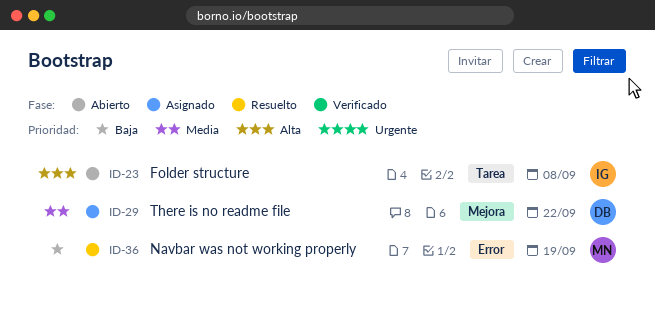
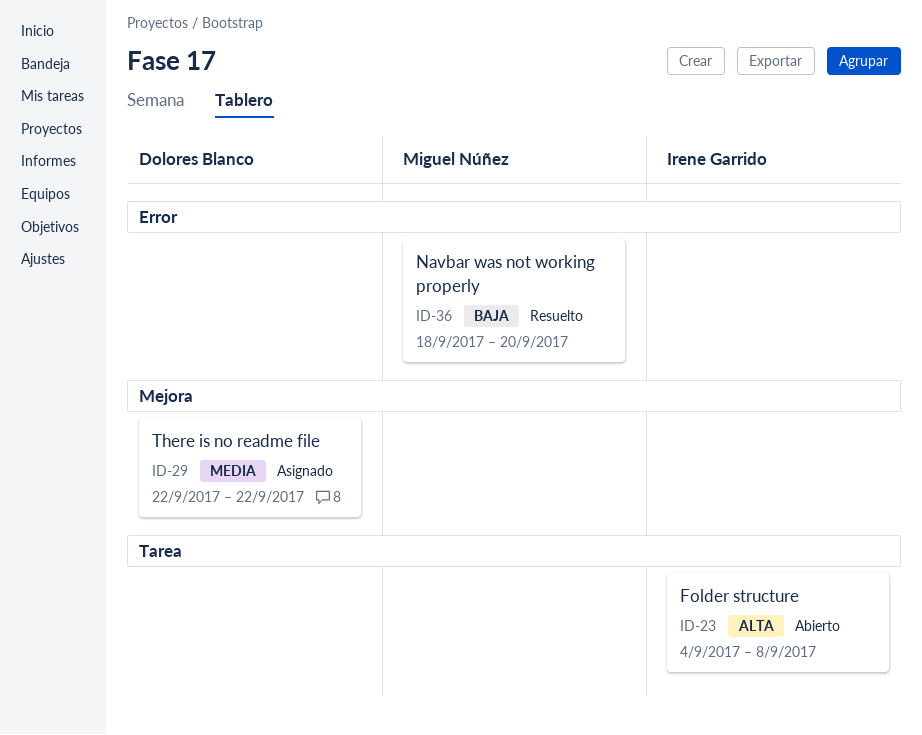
ID-36, due: Sep 19 -> Sep 20

